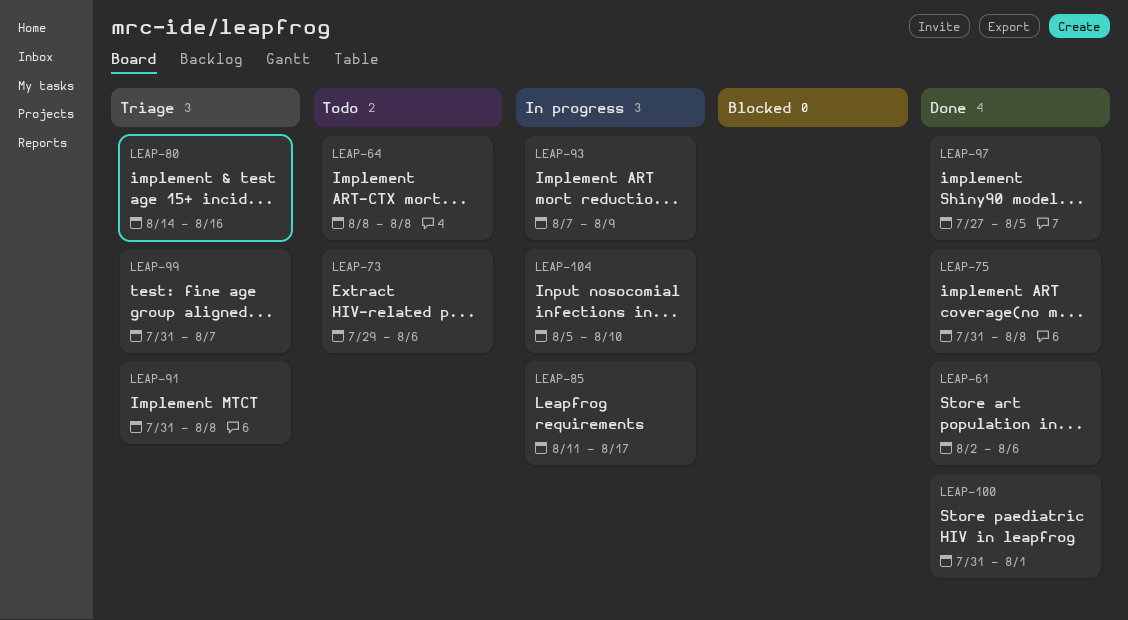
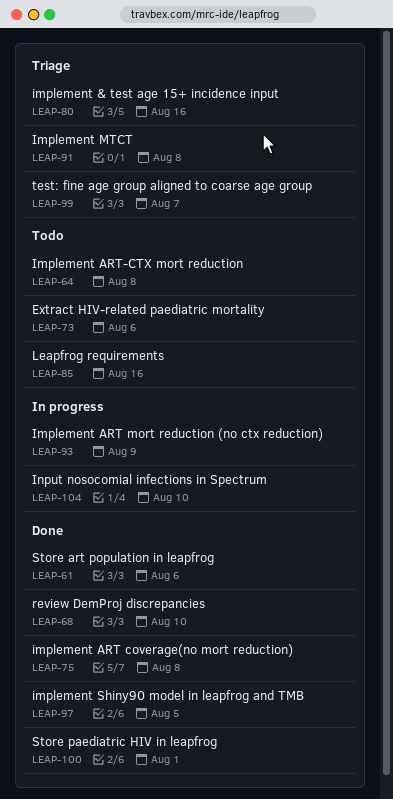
LEAP-68: none -> present
LEAP-85, status: In progress -> Todo
LEAP-85, due: Aug 17 -> Aug 16

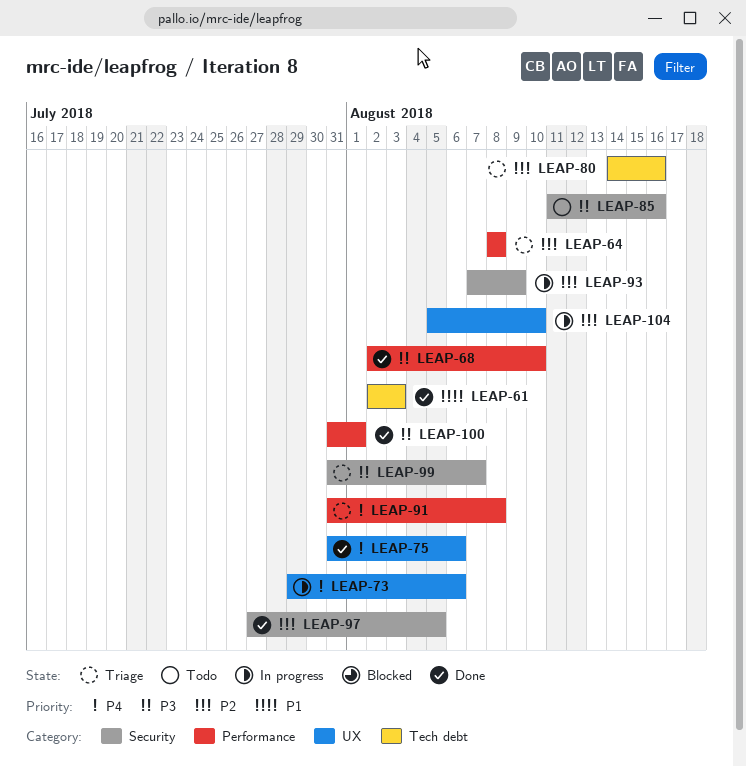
LEAP-61, due: Aug 6 -> Aug 3
LEAP-64, status: Todo -> Triage
LEAP-73, status: Todo -> In progress
LEAP-75, due: Aug 8 -> Aug 6

